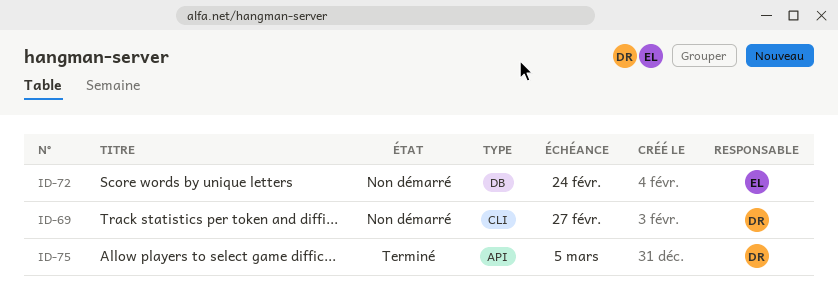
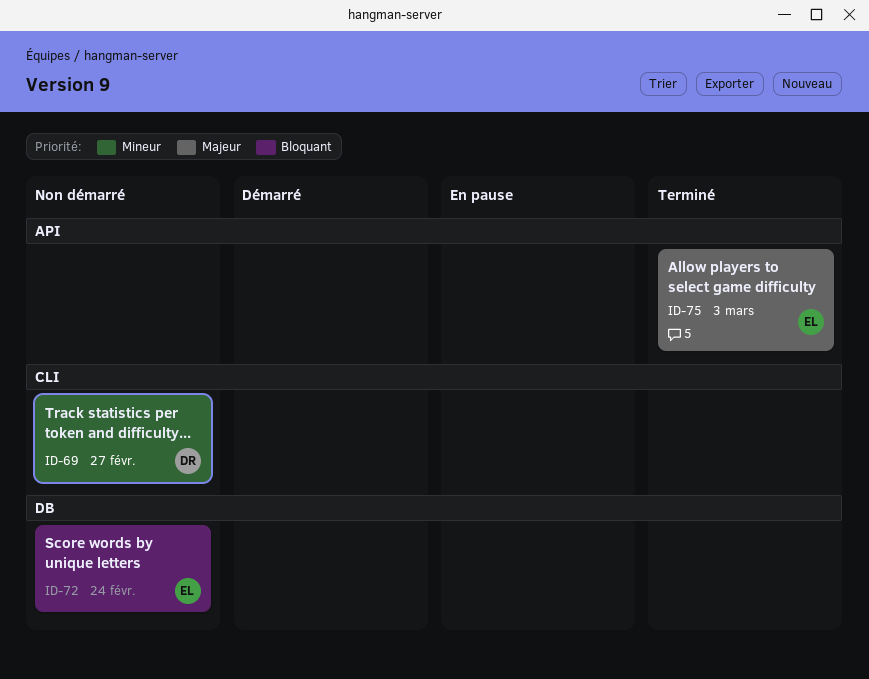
ID-75, owner: DR -> EL
ID-75, due: Mar 5 -> Mar 3

